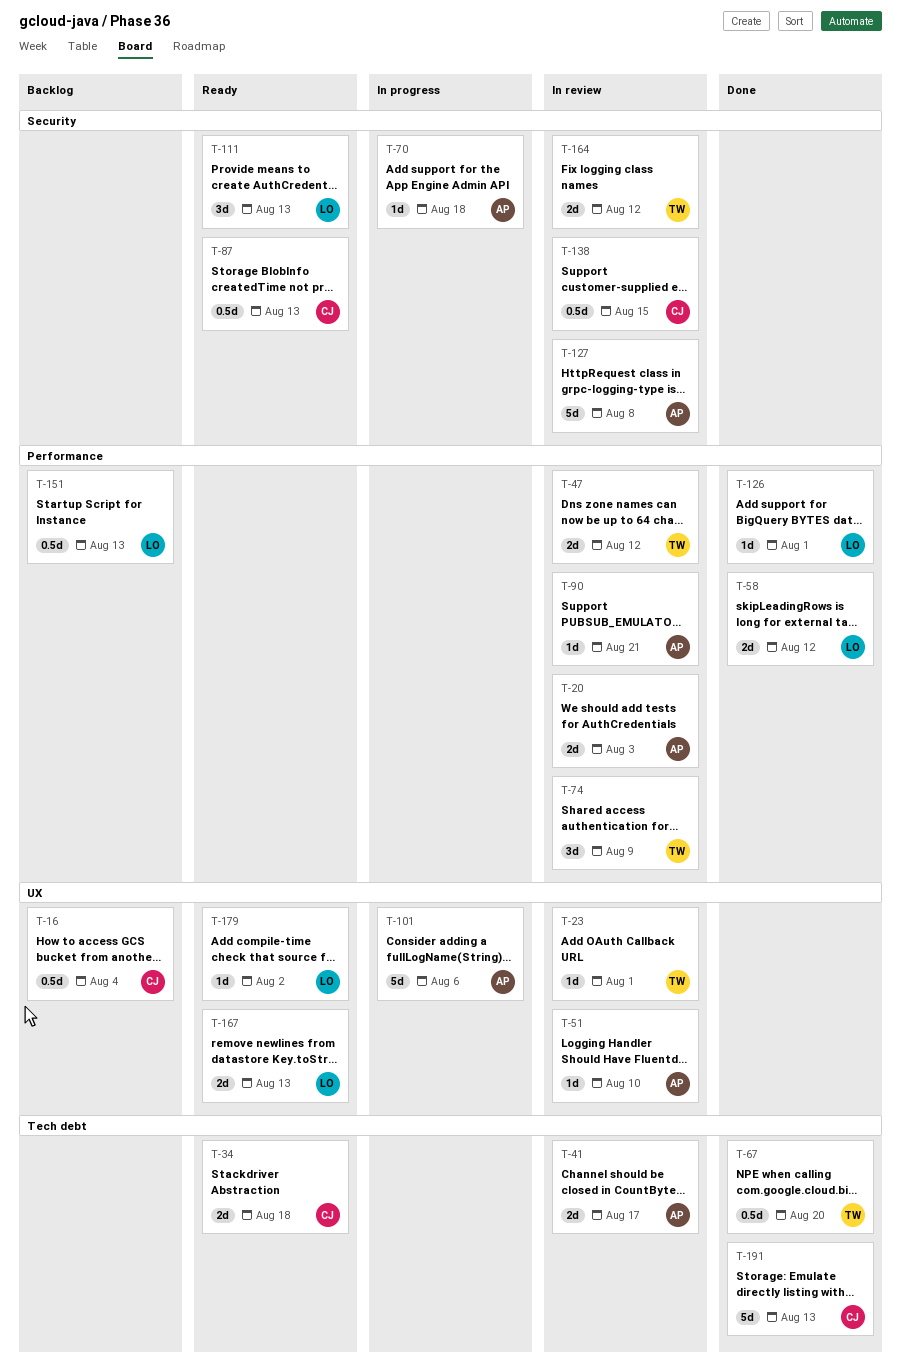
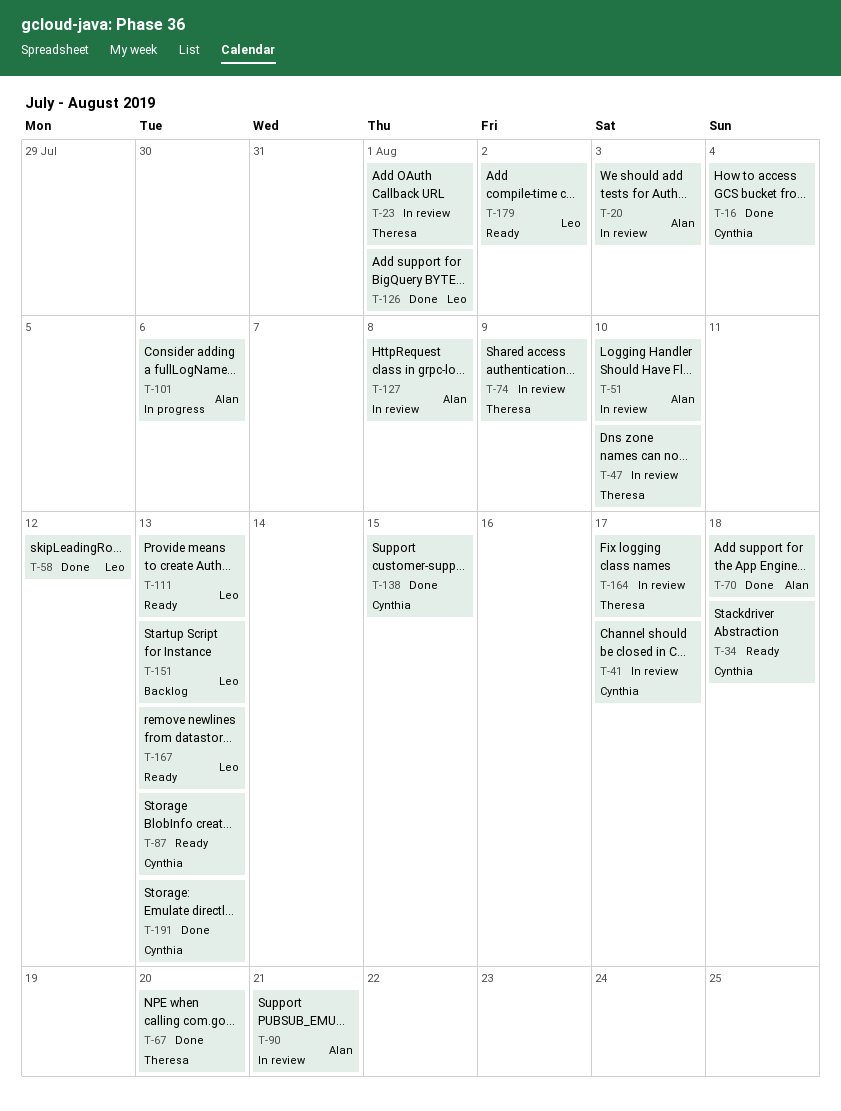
T-16, status: Backlog -> Done
T-41, owner: Alan -> Cynthia
T-47, due: Aug 12 -> Aug 10
T-70, status: In progress -> Done
T-138, status: In review -> Done
T-164, due: Aug 12 -> Aug 17

